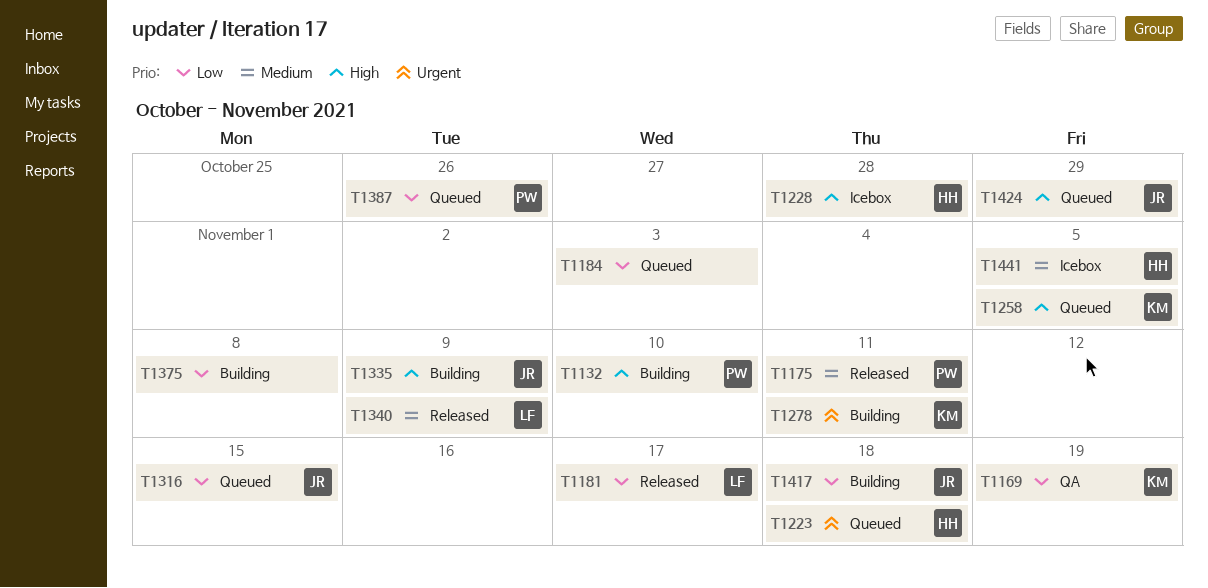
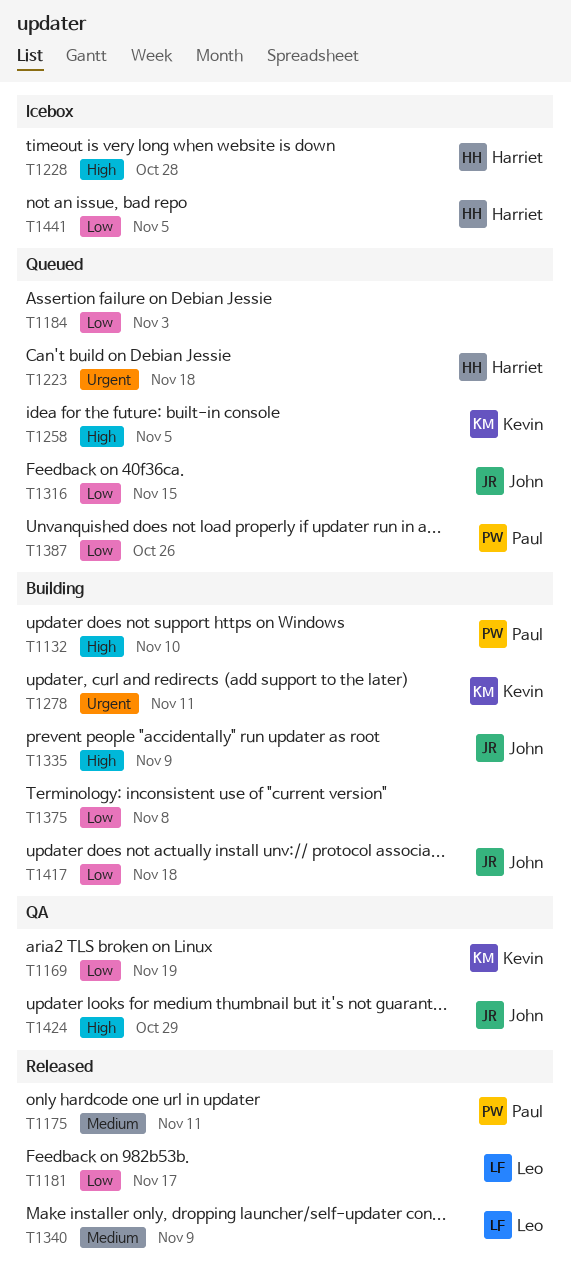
T1424, status: Queued -> QA
T1441, priority: Medium -> Low

